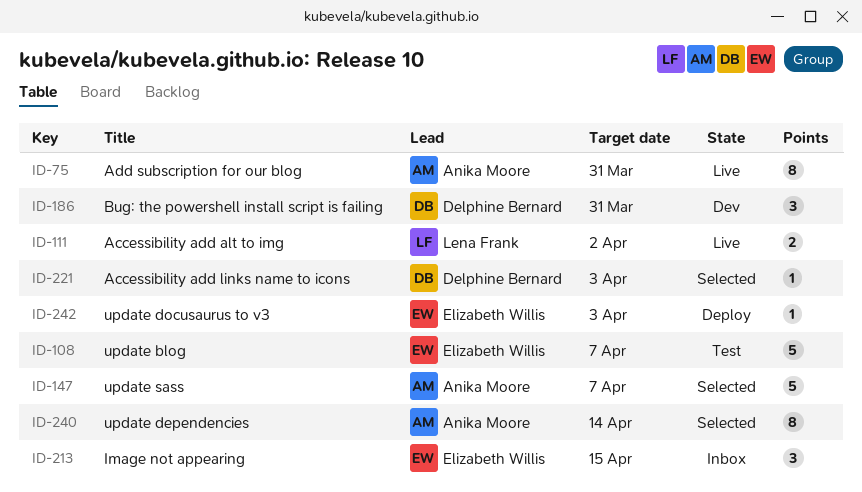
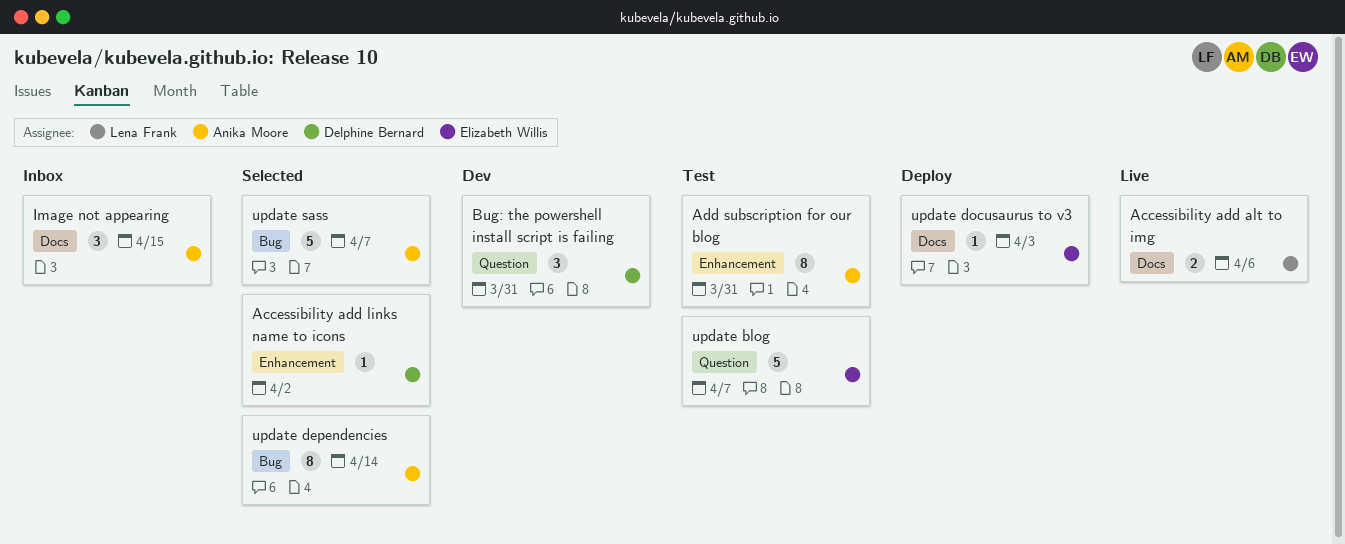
Accessibility add alt to img, due: Apr 2 -> Apr 6
Accessibility add links name to icons, due: Apr 3 -> Apr 2
Add subscription for our blog, status: Live -> Test
Image not appearing, owner: Elizabeth Willis -> Anika Moore

